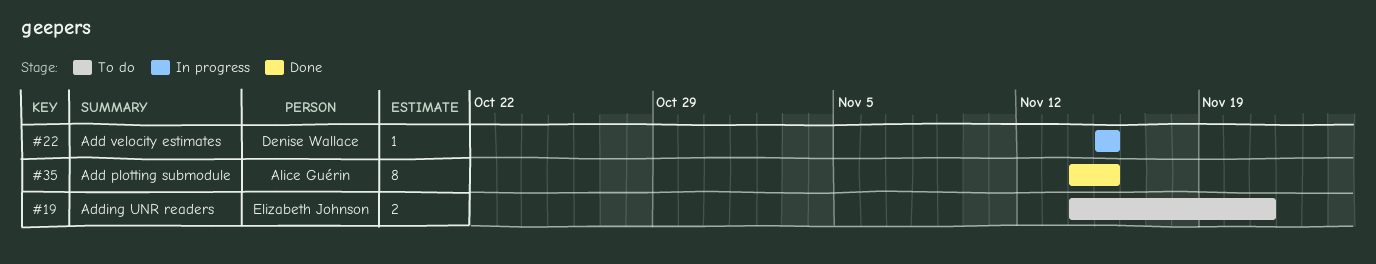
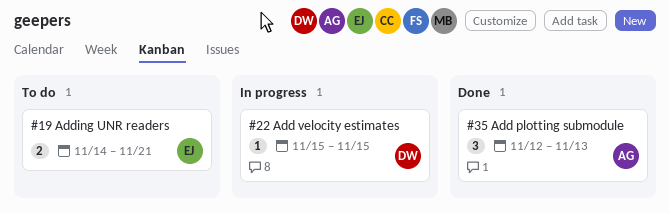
#35, estimate: 8 -> 3
#35, start: Nov 14 -> Nov 12
#35, due: Nov 15 -> Nov 13

